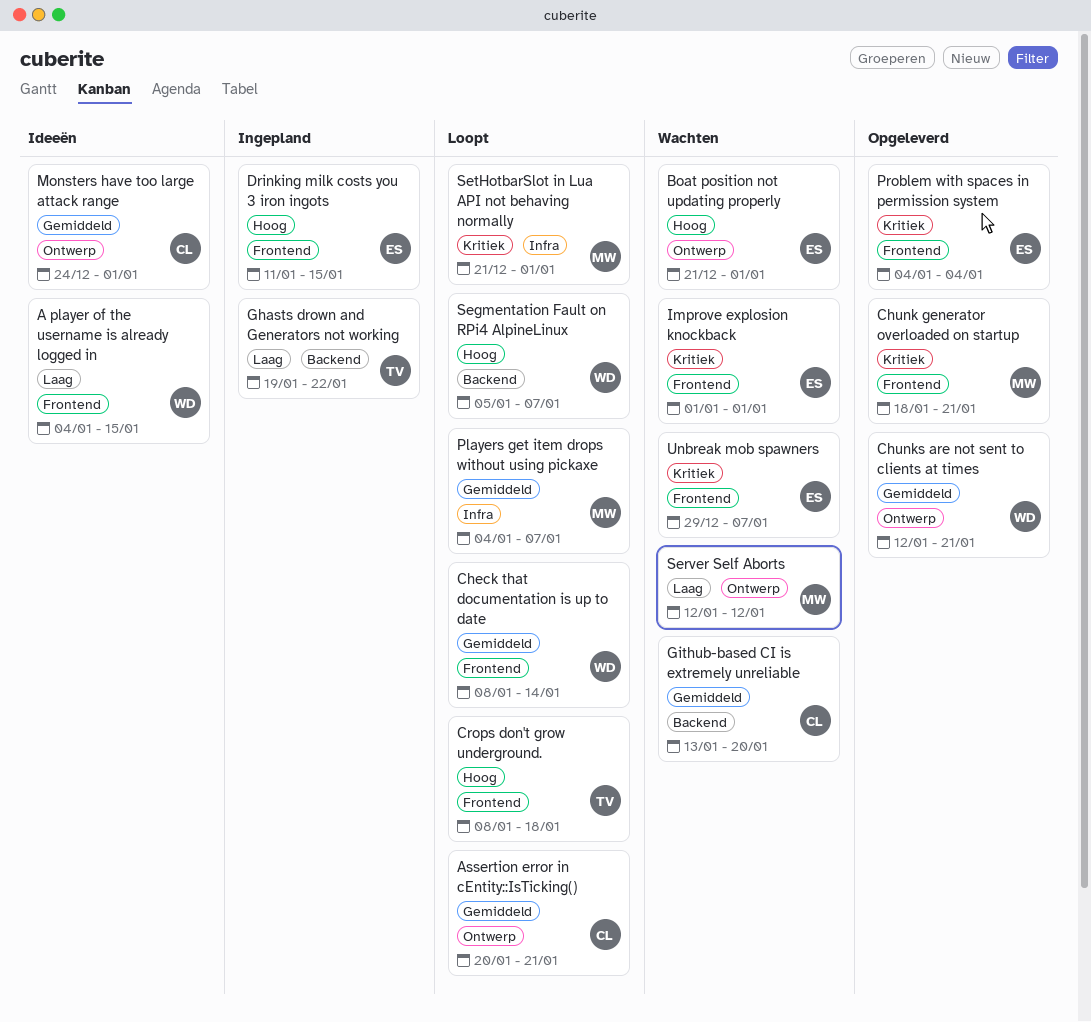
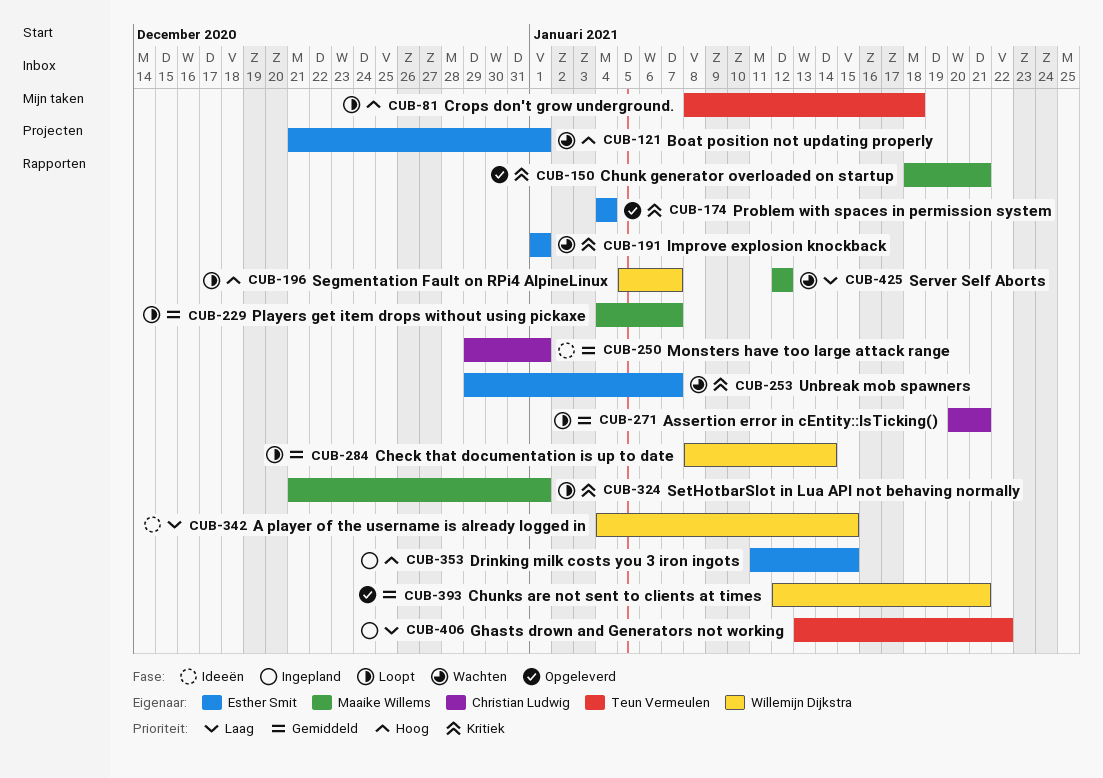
Ghasts drown and Generators not working, start: Jan 19 -> Jan 13
Github-based CI is extremely unreliable: present -> none
Monsters have too large attack range, start: Dec 24 -> Dec 29

